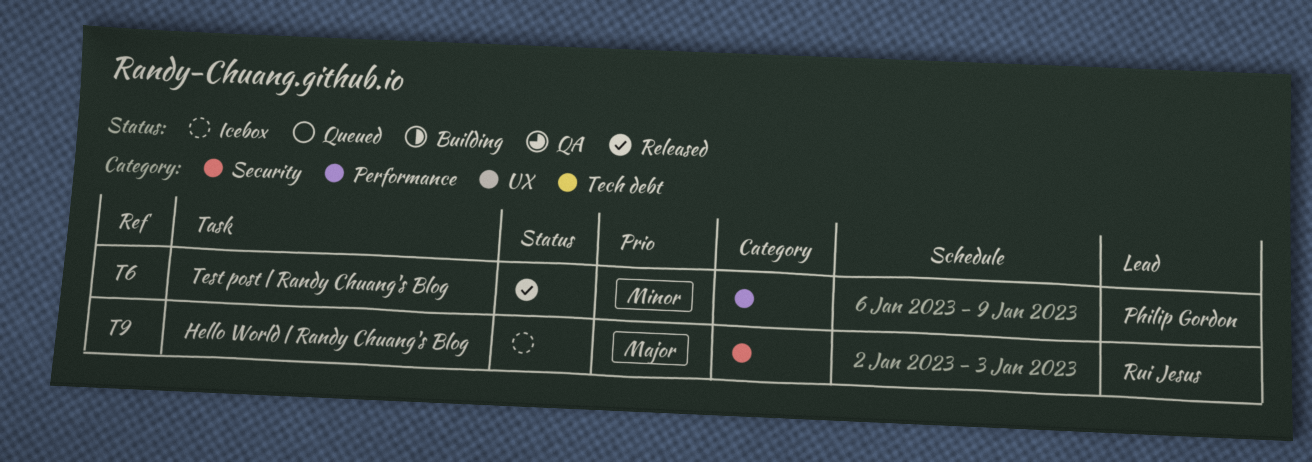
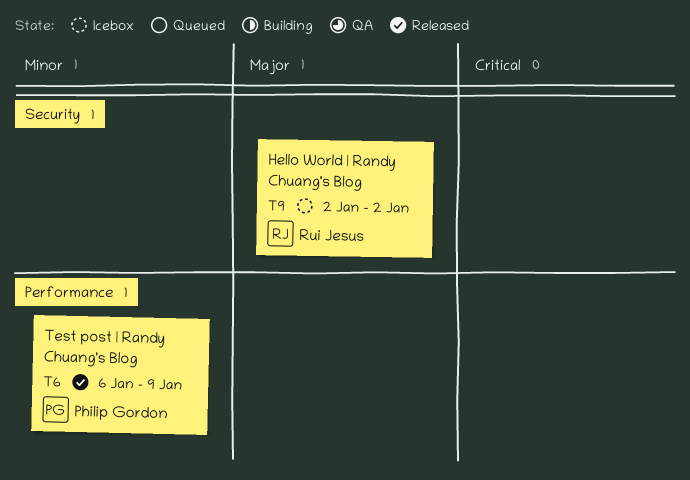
T9, due: Jan 3 -> Jan 2

